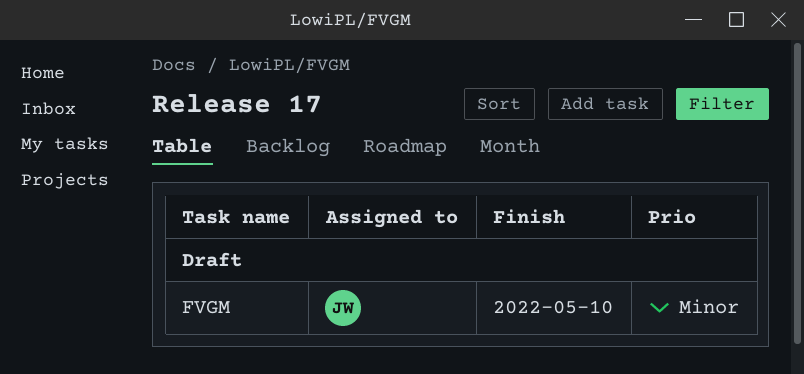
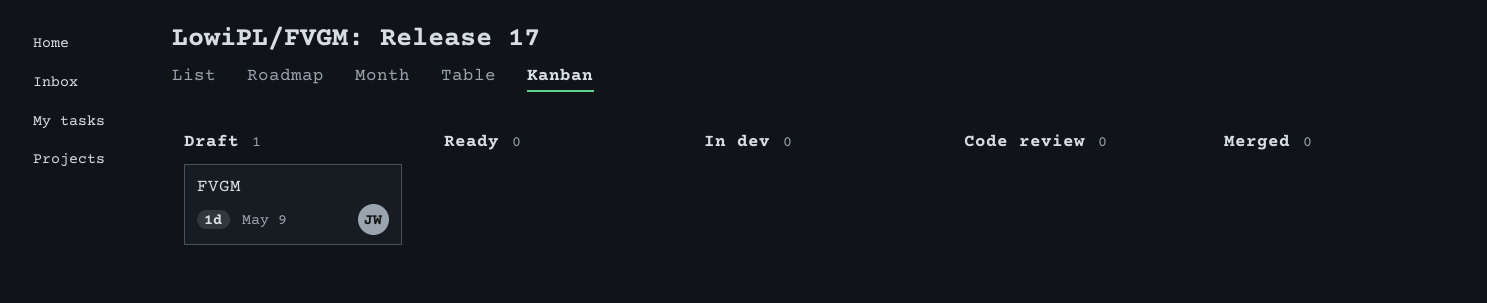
FVGM, due: May 10 -> May 9

